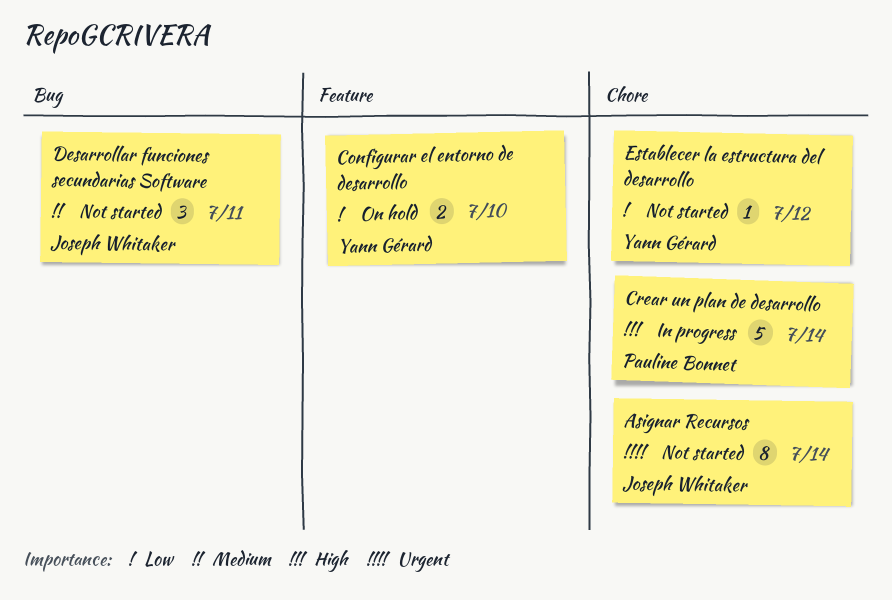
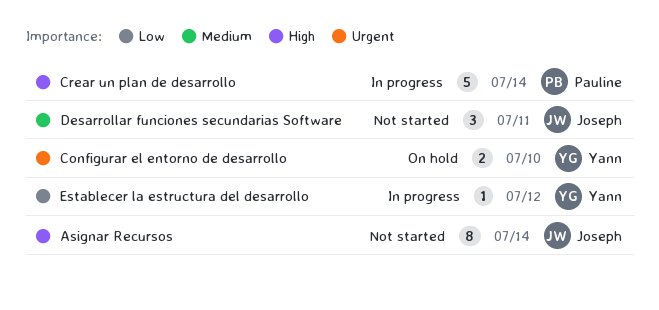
Asignar Recursos, priority: Urgent -> High
Configurar el entorno de desarrollo, priority: Low -> Urgent
Establecer la estructura del desarrollo, status: Not started -> In progress

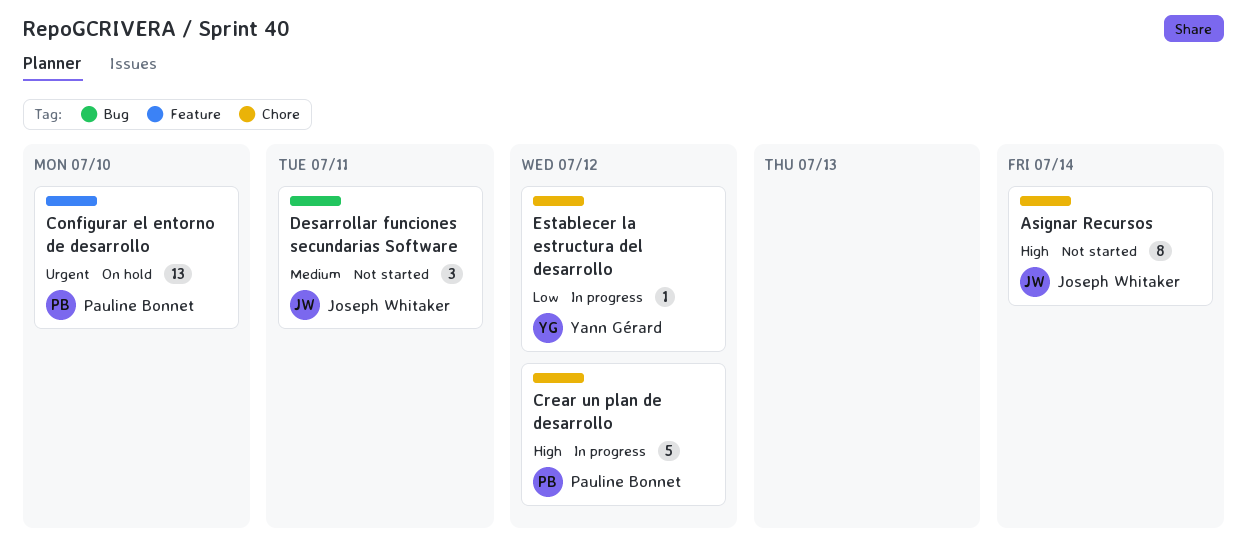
Configurar el entorno de desarrollo, owner: Yann Gérard -> Pauline Bonnet
Configurar el entorno de desarrollo, estimate: 2 -> 13
Crear un plan de desarrollo, due: Jul 14 -> Jul 12

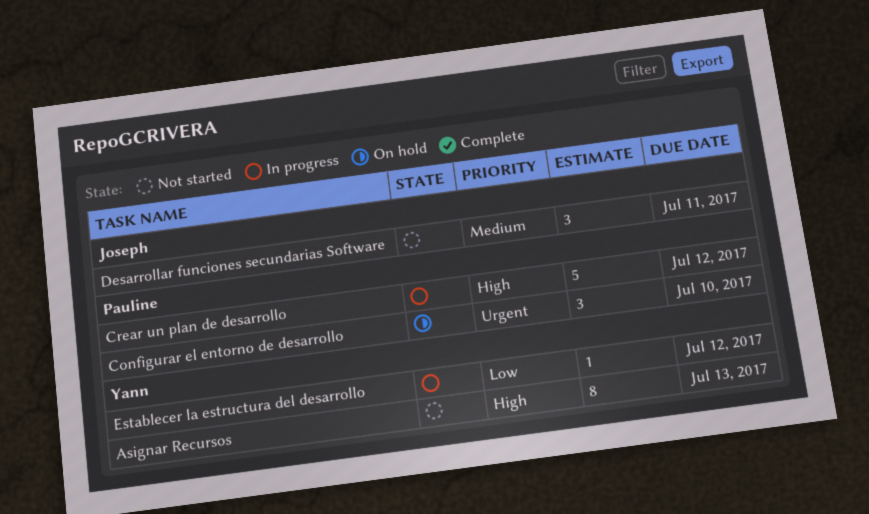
Asignar Recursos, owner: Joseph Whitaker -> Yann Gérard
Asignar Recursos, due: Jul 14 -> Jul 13
Configurar el entorno de desarrollo, estimate: 13 -> 3

